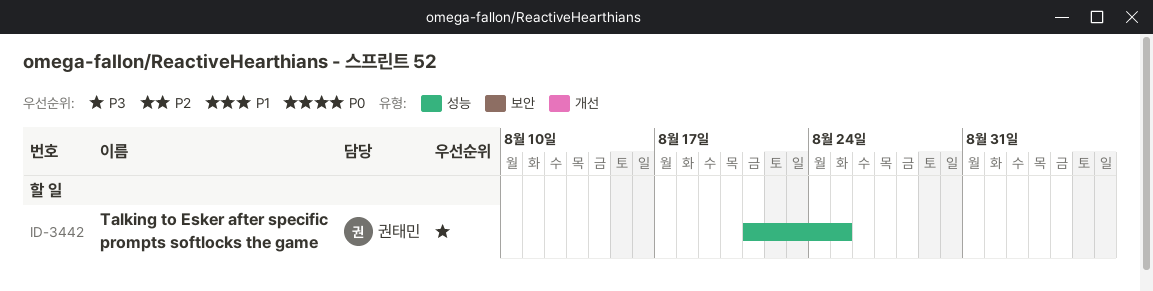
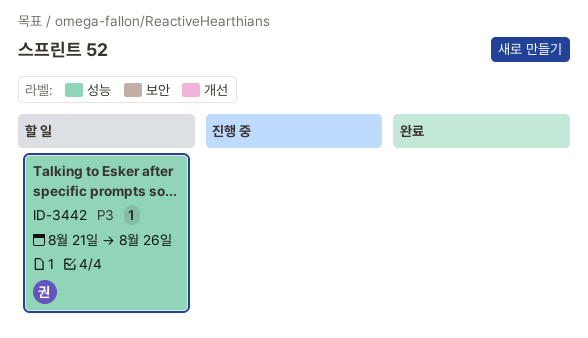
ID-3442, due: Aug 25 -> Aug 26

